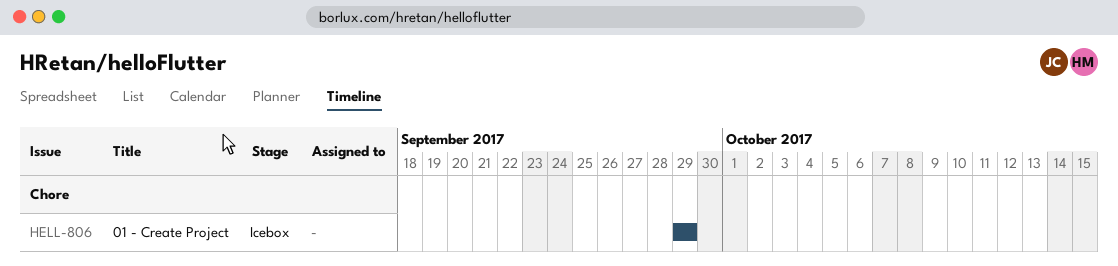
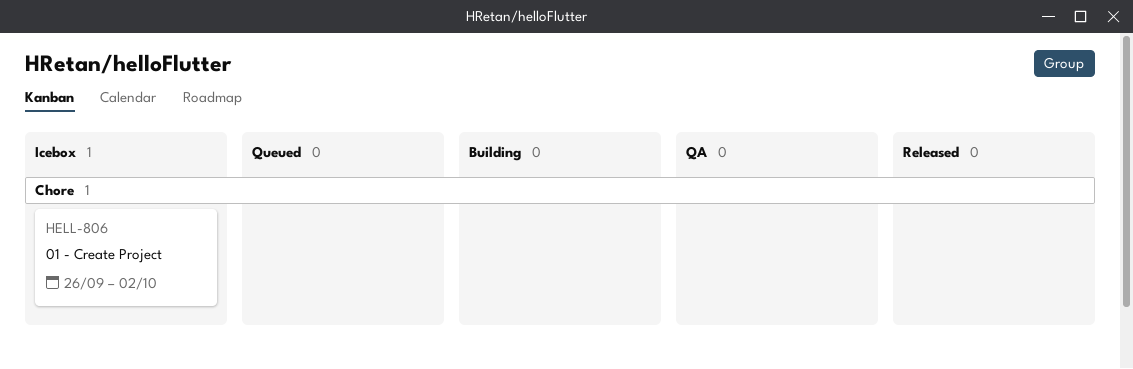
HELL-806, start: Sep 29 -> Sep 26
HELL-806, due: Sep 29 -> Oct 2

